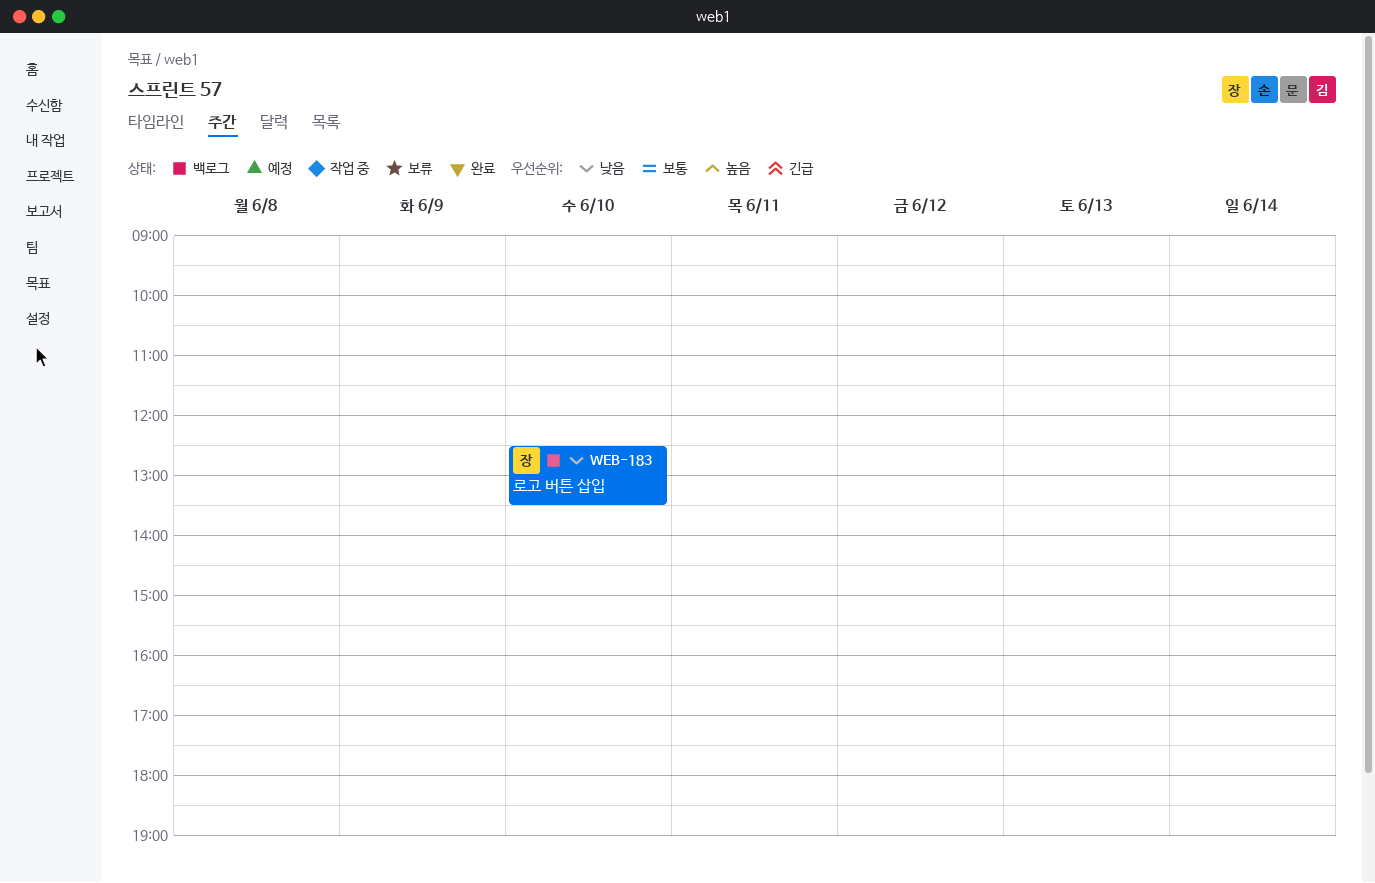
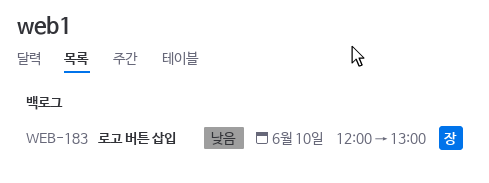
WEB-183, begins: 12:30 -> 12:00
WEB-183, ends: 13:30 -> 13:00

